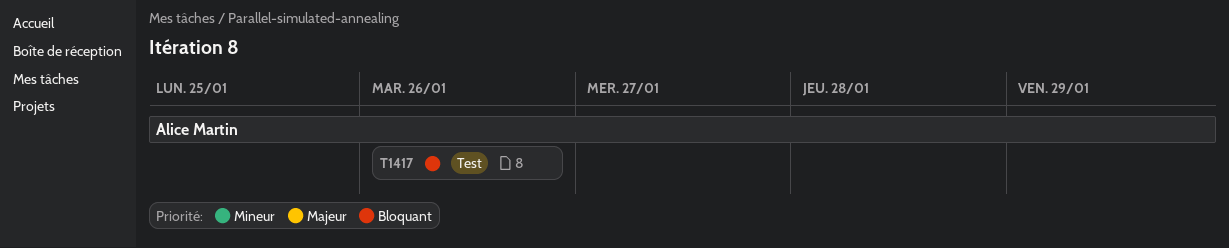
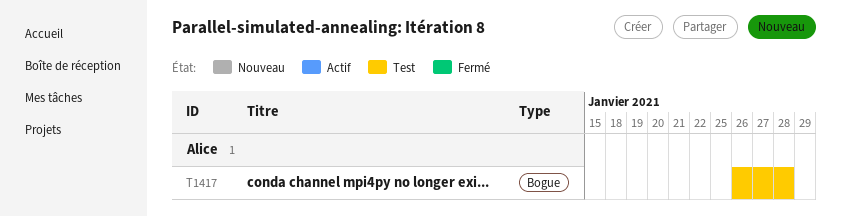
T1417, due: Jan 26 -> Jan 28

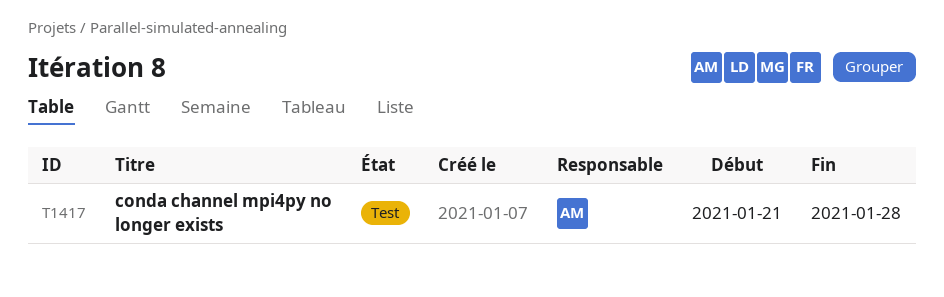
T1417, start: Jan 26 -> Jan 21

